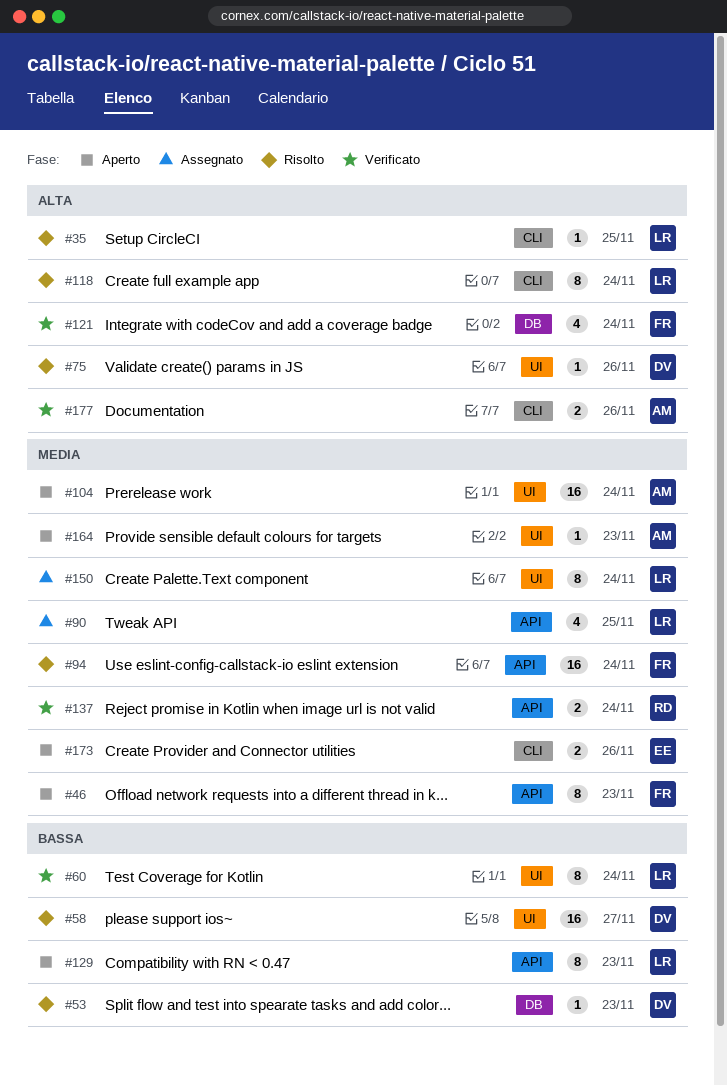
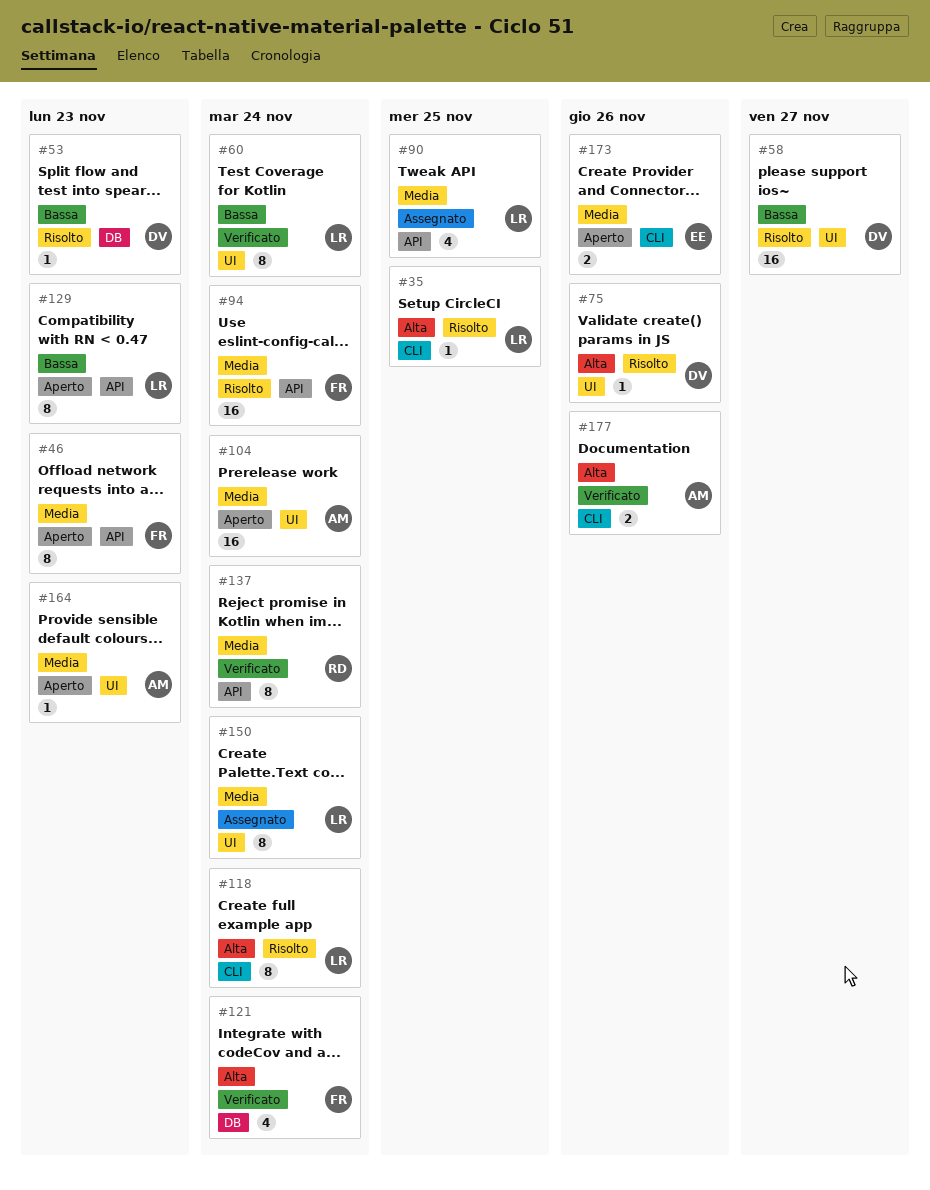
#137, estimate: 2 -> 8

